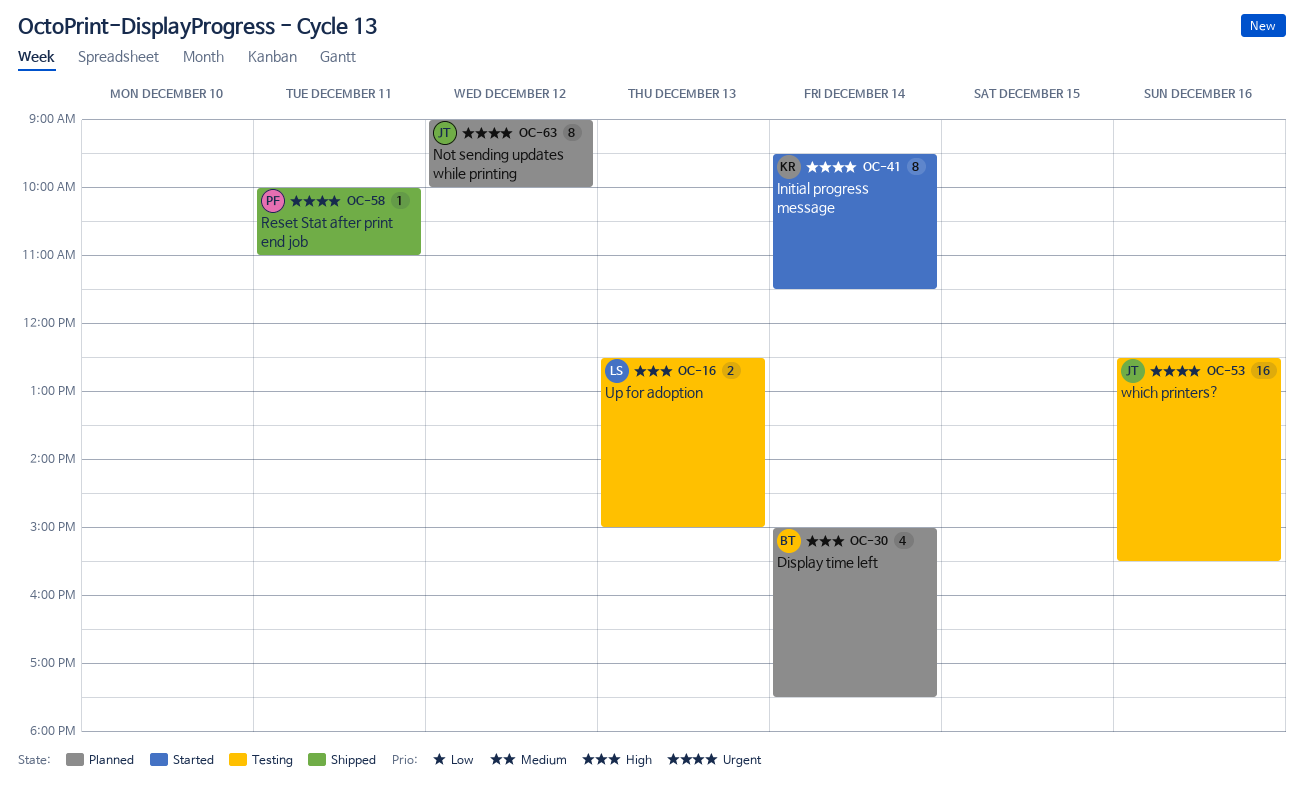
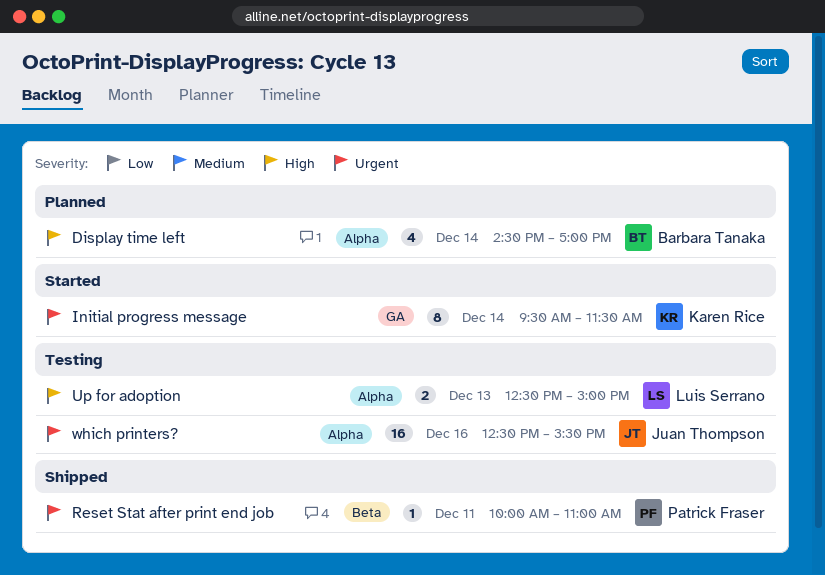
Display time left, begins: 15:00 -> 14:30
Display time left, ends: 17:30 -> 17:00
Not sending updates while printing: present -> none

